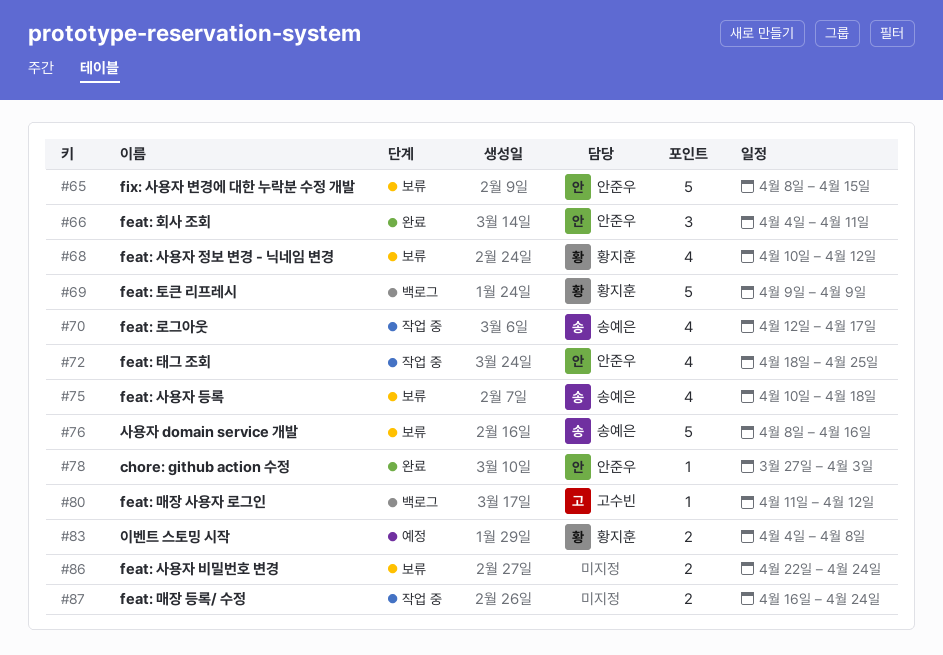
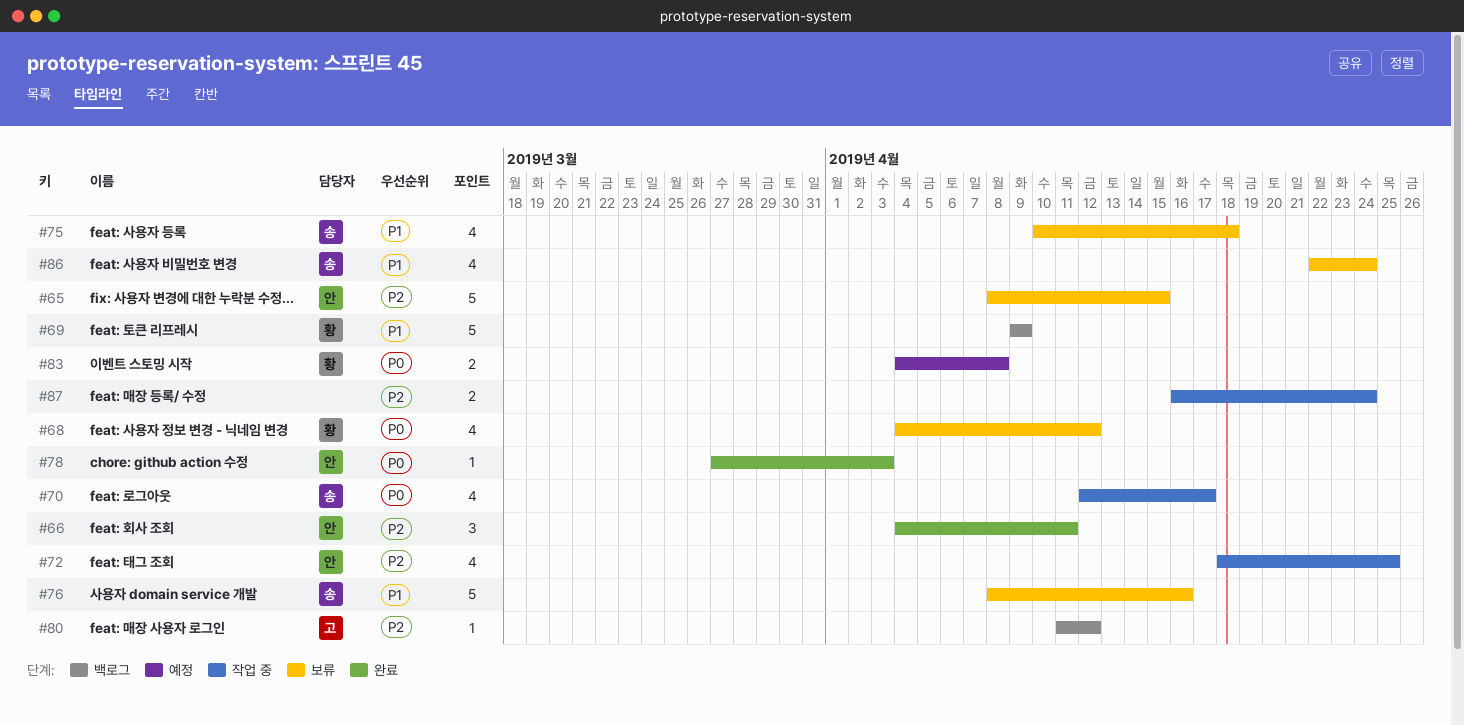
#68, start: Apr 10 -> Apr 4
#86, owner: none -> 송예은
#86, estimate: 2 -> 4

